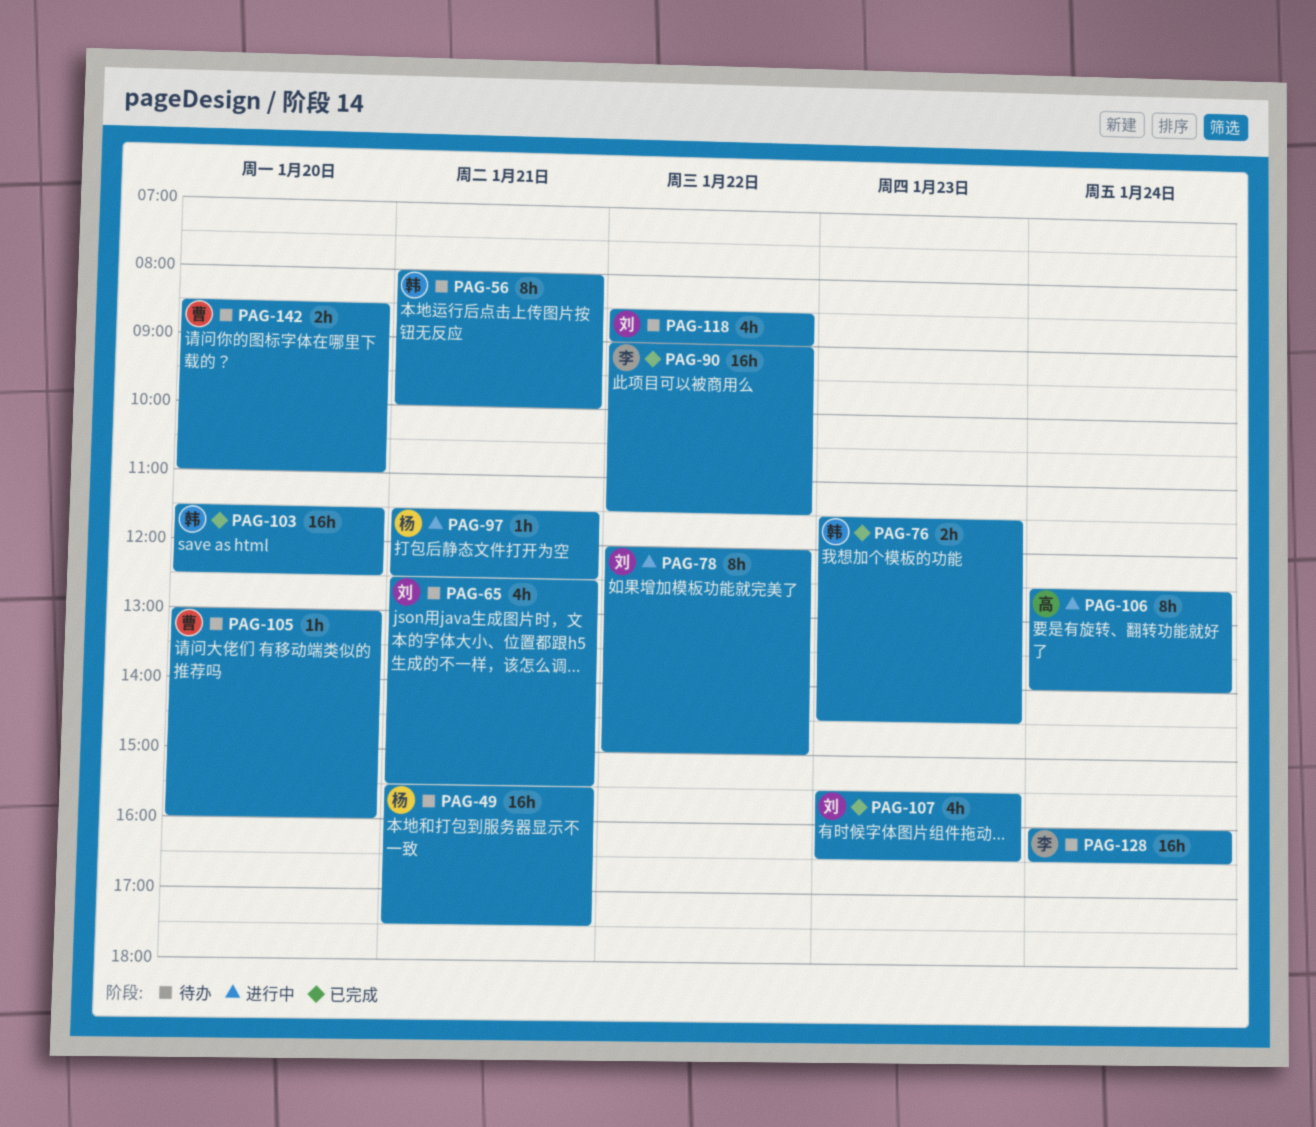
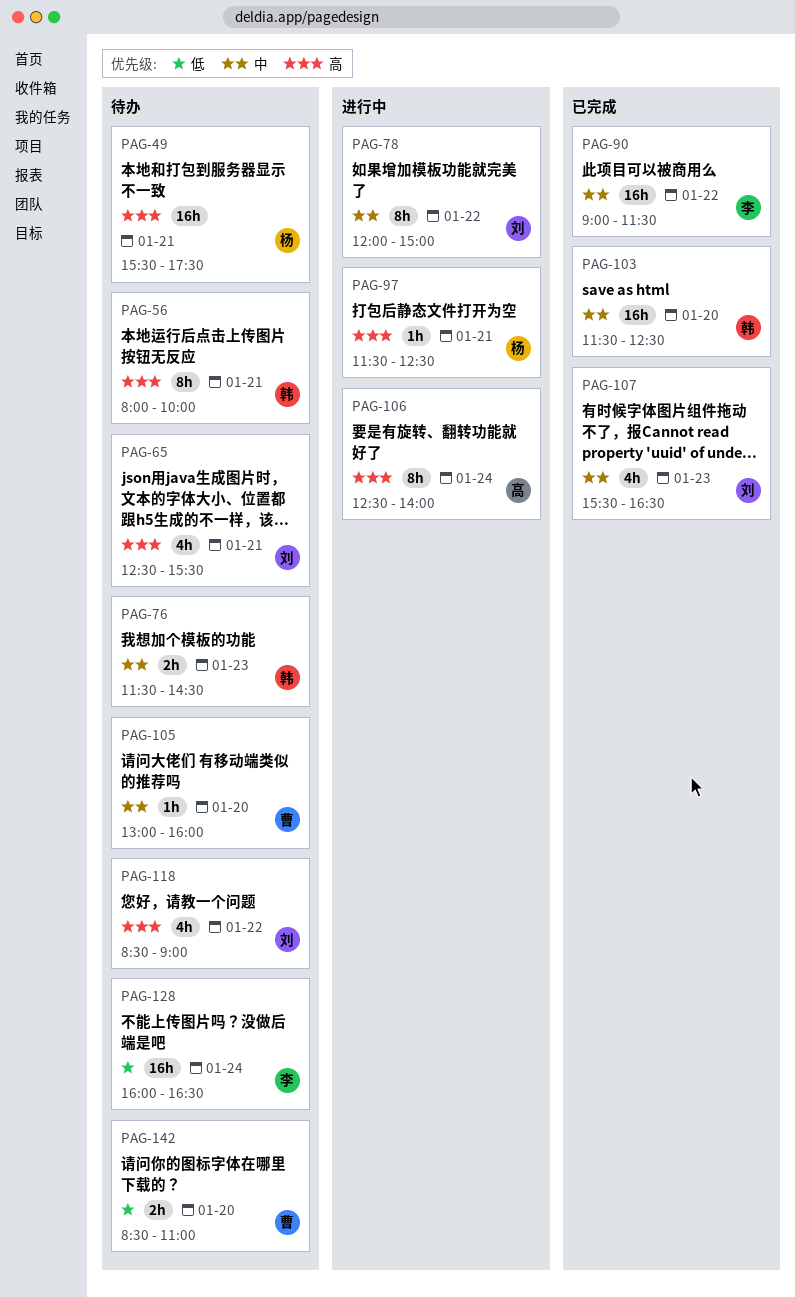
PAG-76, status: 已完成 -> 待办

